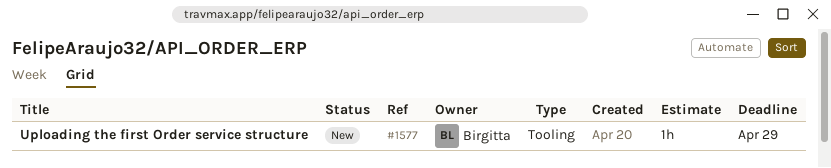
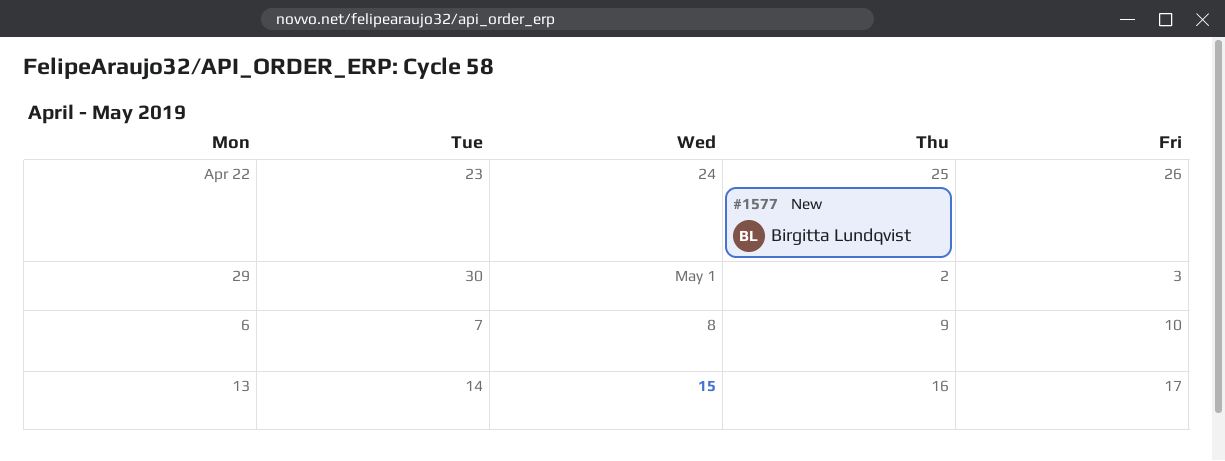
#1577, due: Apr 29 -> Apr 25

